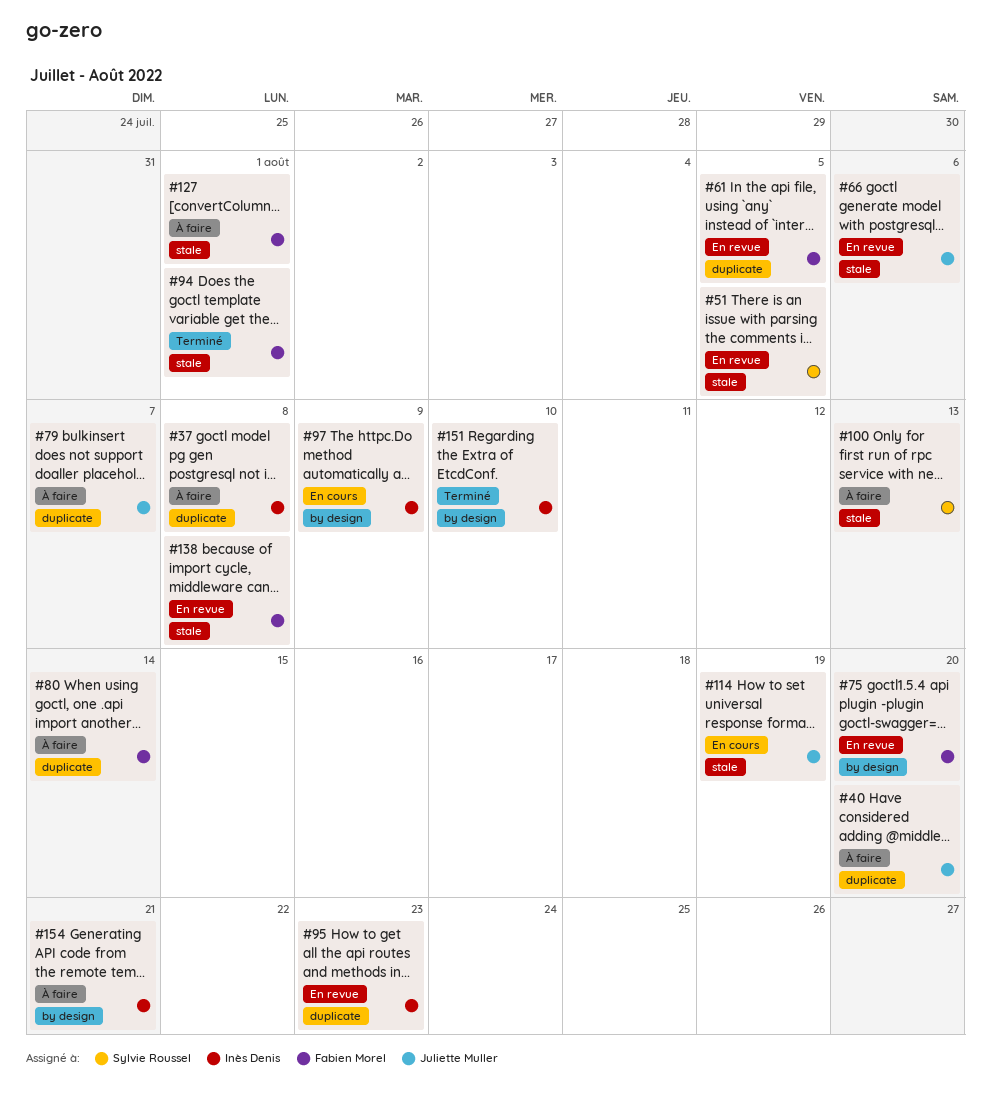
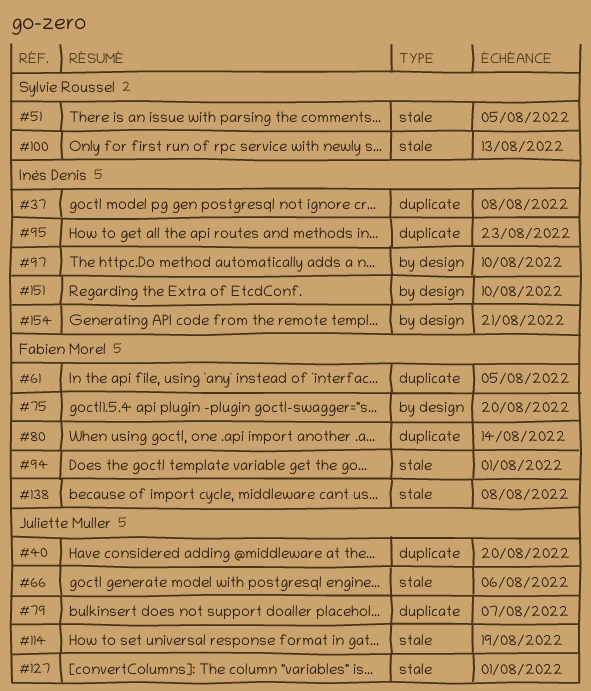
#97, due: Aug 9 -> Aug 10
#127, owner: Fabien Morel -> Juliette Muller

